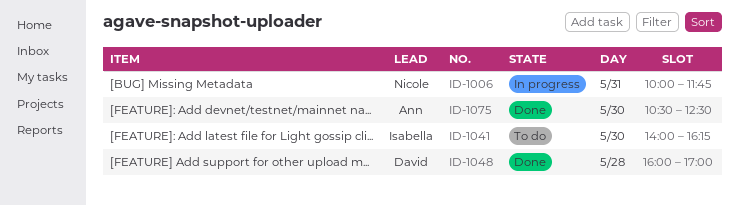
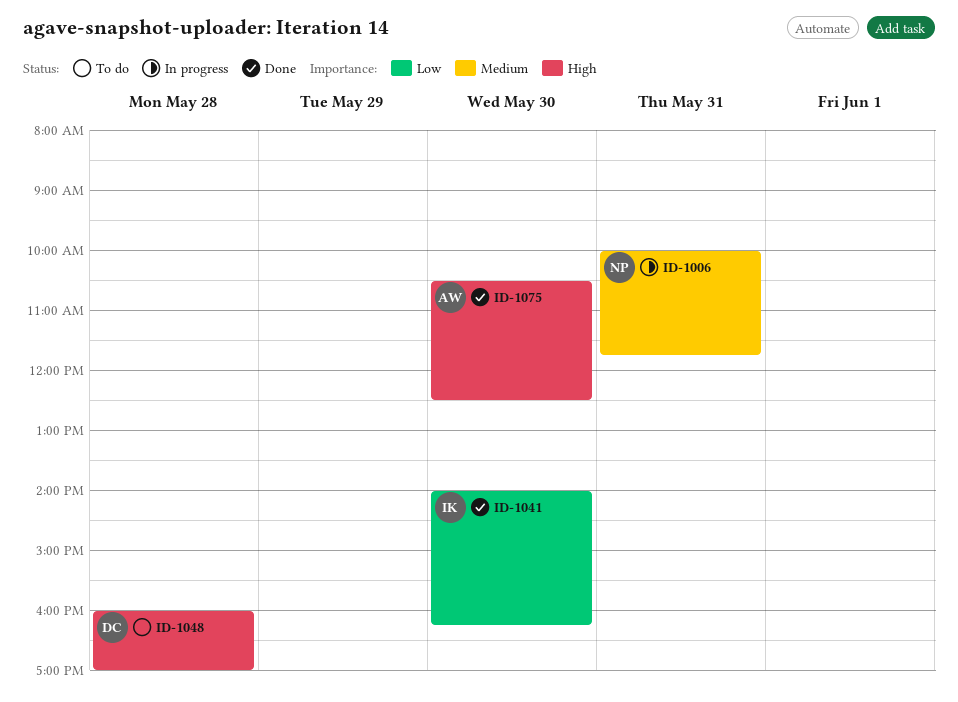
ID-1041, status: To do -> Done
ID-1048, status: Done -> To do

